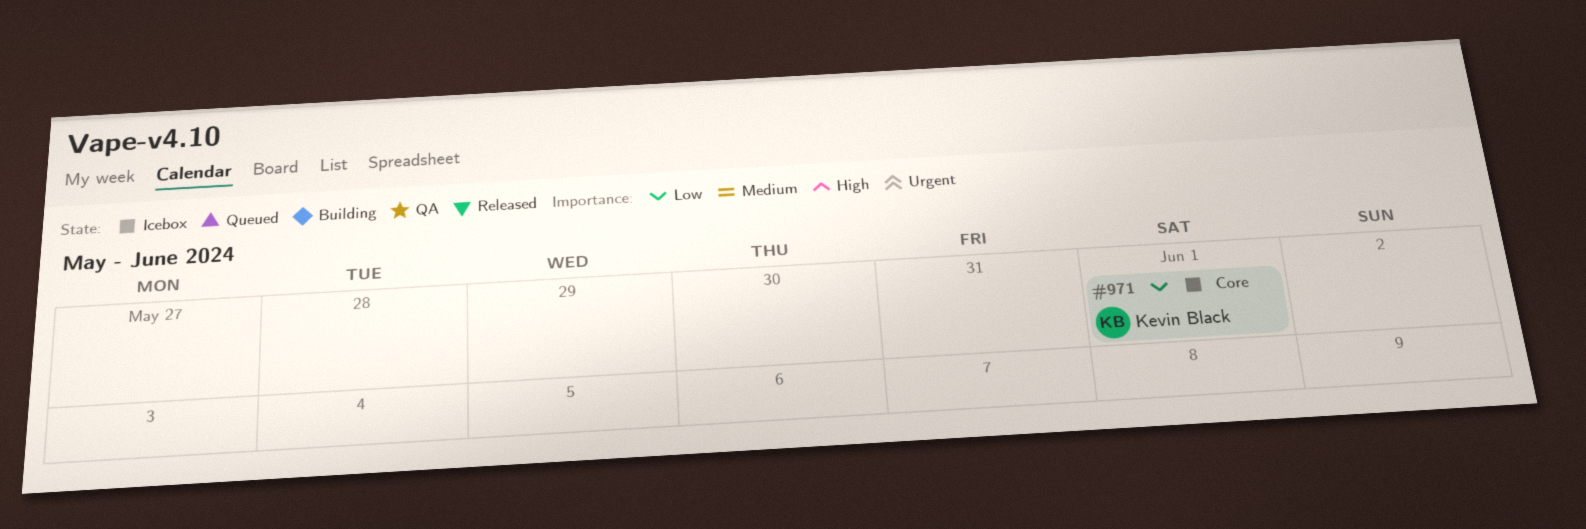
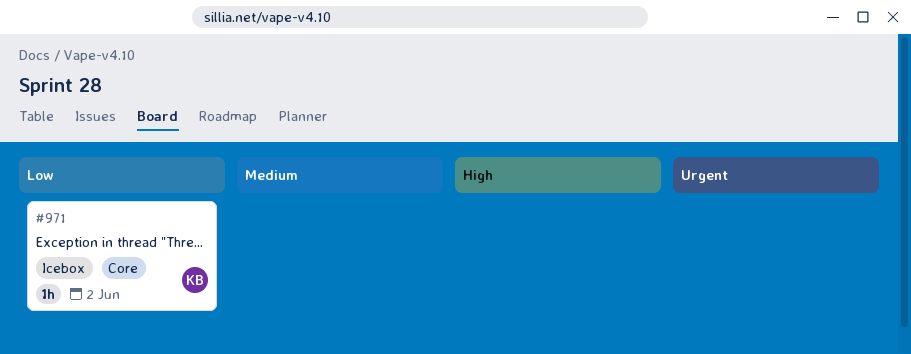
#971, due: Jun 1 -> Jun 2

